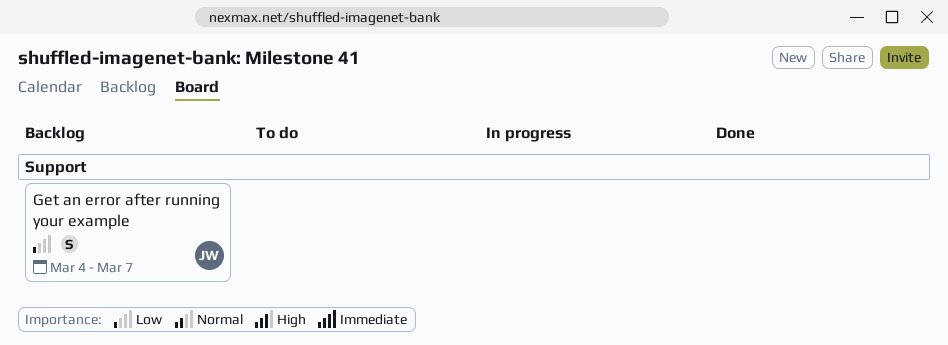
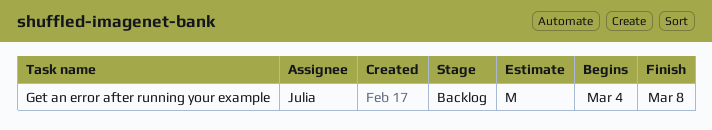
Get an error after running your example, estimate: S -> M
Get an error after running your example, due: Mar 7 -> Mar 8

